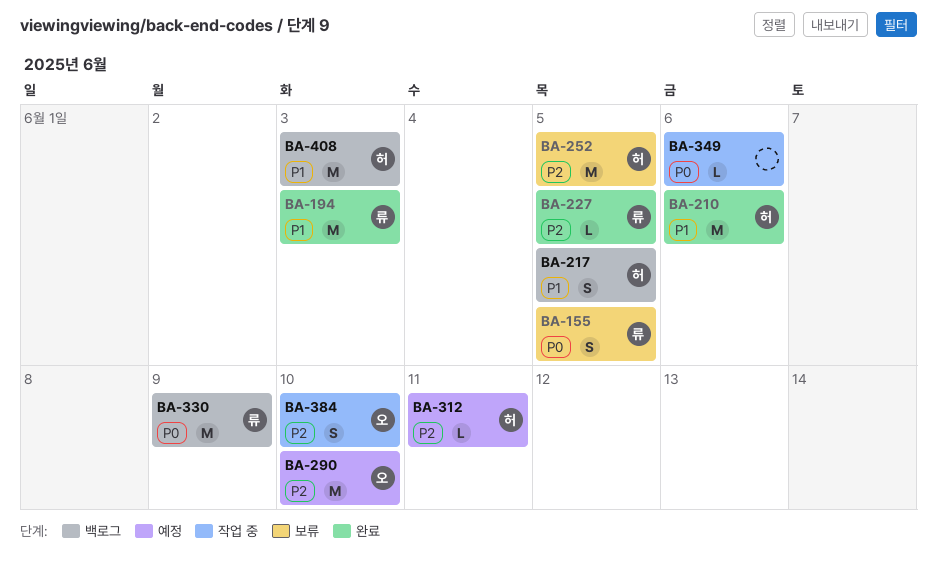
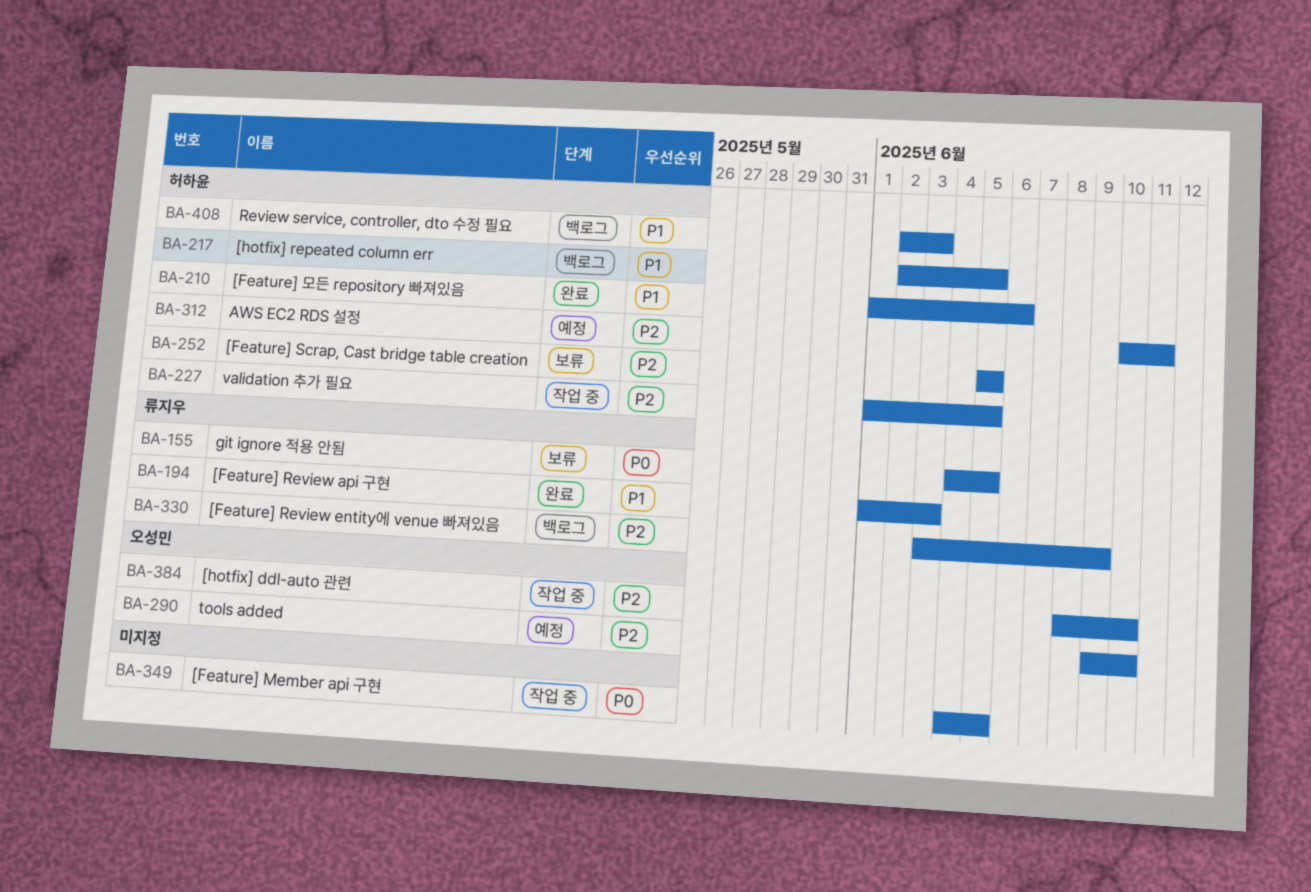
BA-227, status: 완료 -> 작업 중
BA-227, owner: 류지우 -> 허하윤
BA-330, priority: P0 -> P2
BA-349, due: Jun 6 -> Jun 5

